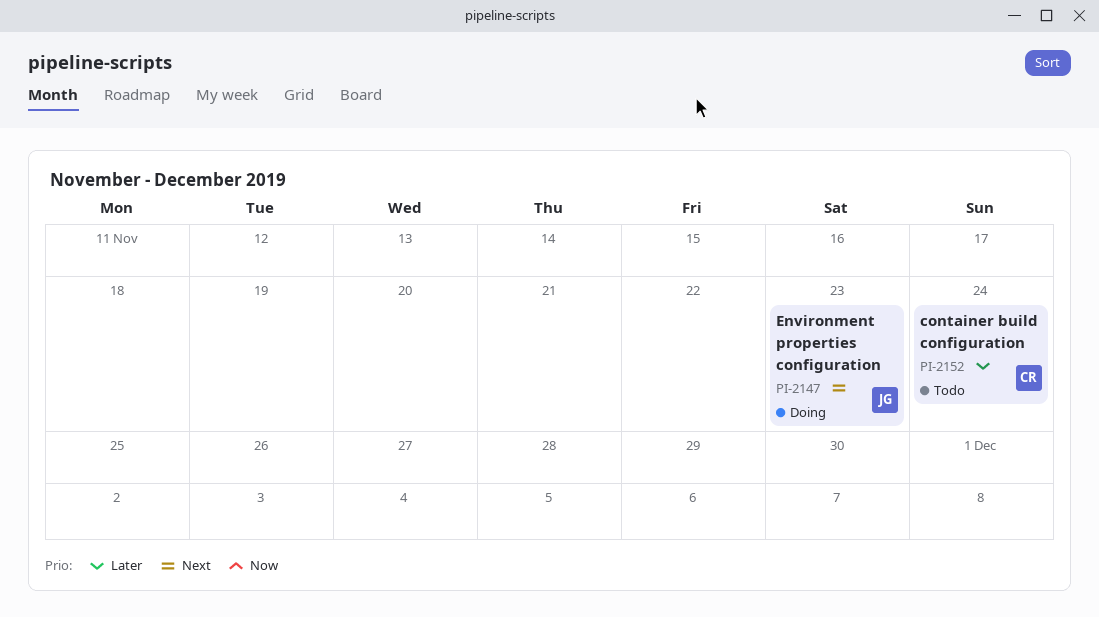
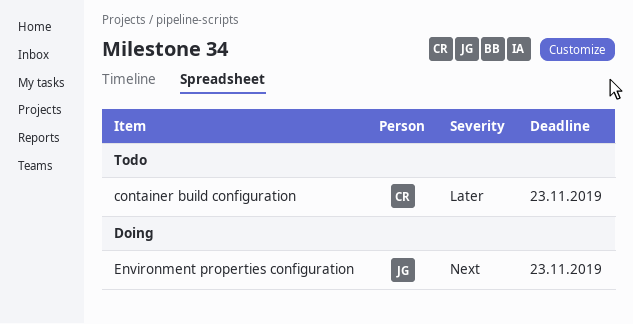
container build configuration, due: Nov 24 -> Nov 23

